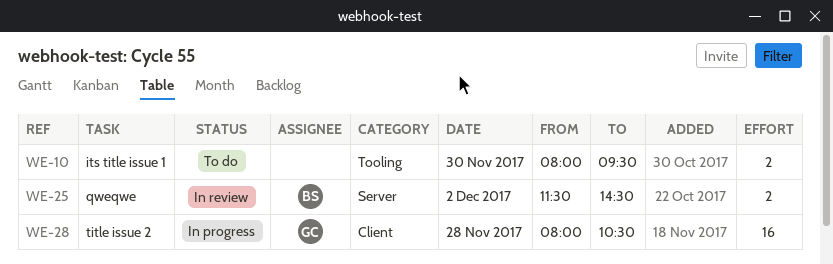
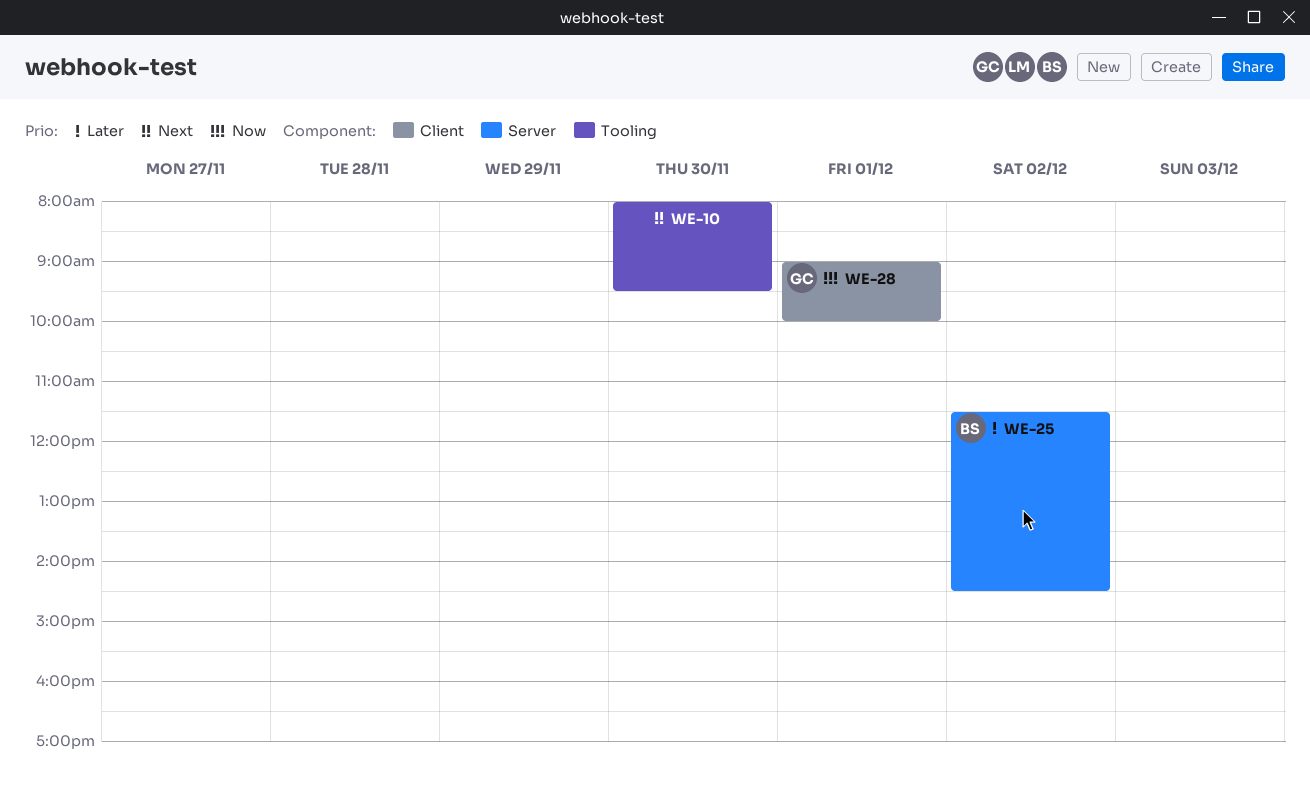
WE-28, day: Nov 28 -> Dec 1
WE-28, begins: 08:00 -> 09:00
WE-28, ends: 10:30 -> 10:00

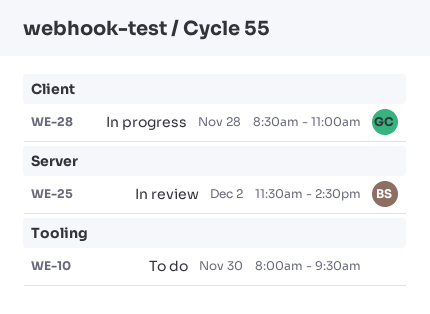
WE-28, day: Dec 1 -> Nov 28
WE-28, begins: 09:00 -> 08:30
WE-28, ends: 10:00 -> 11:00

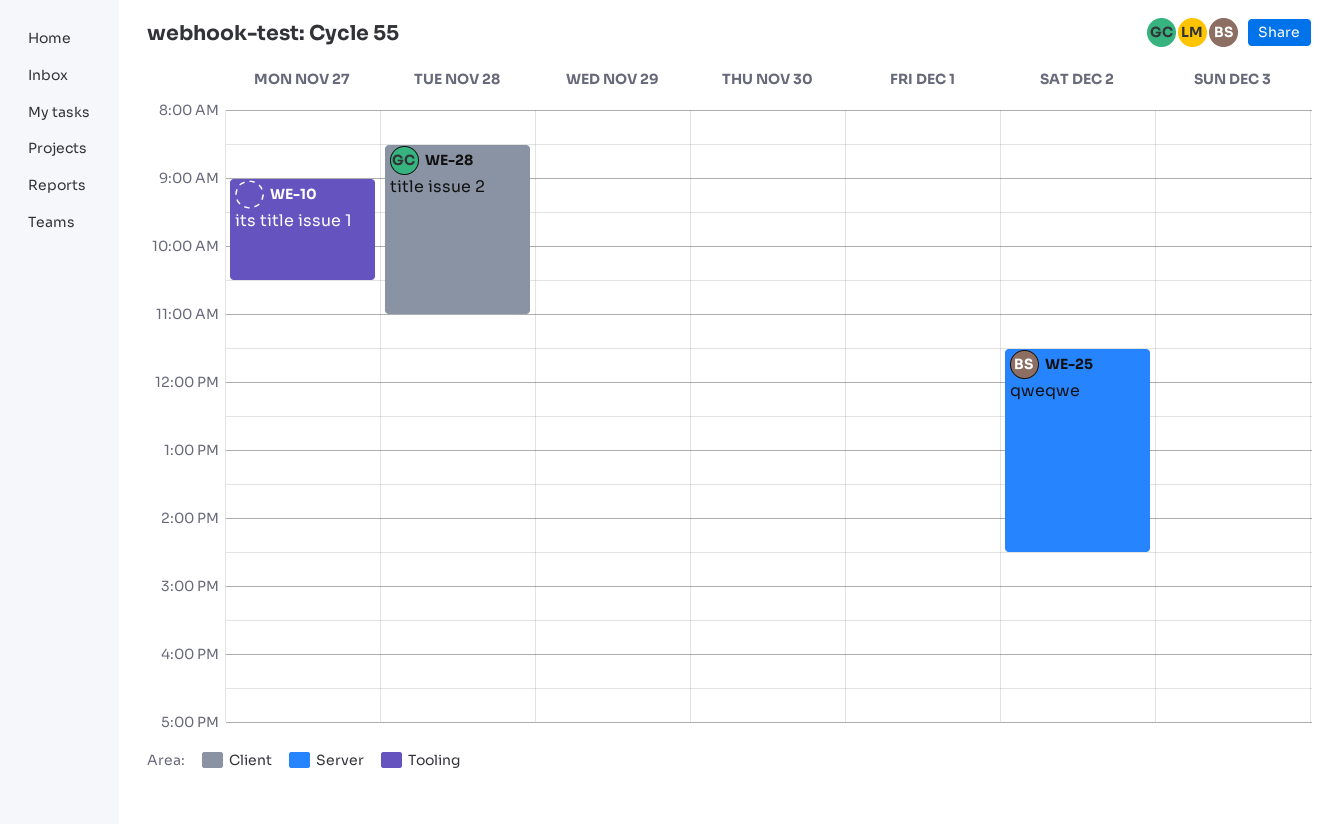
WE-10, day: Nov 30 -> Nov 27
WE-10, begins: 08:00 -> 09:00
WE-10, ends: 09:30 -> 10:30

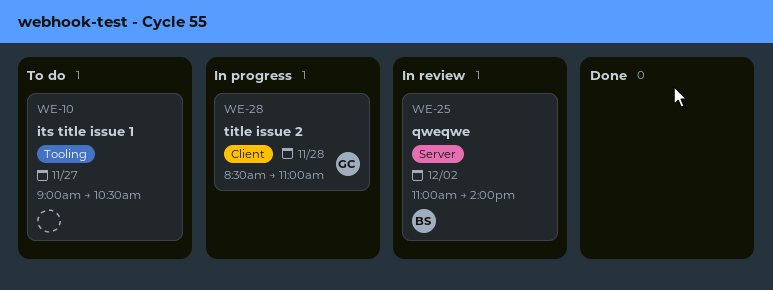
WE-25, begins: 11:30 -> 11:00
WE-25, ends: 14:30 -> 14:00

